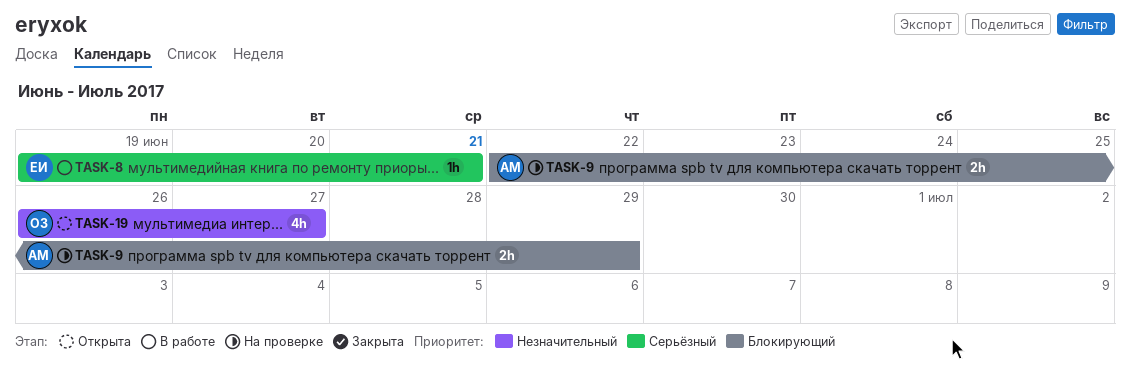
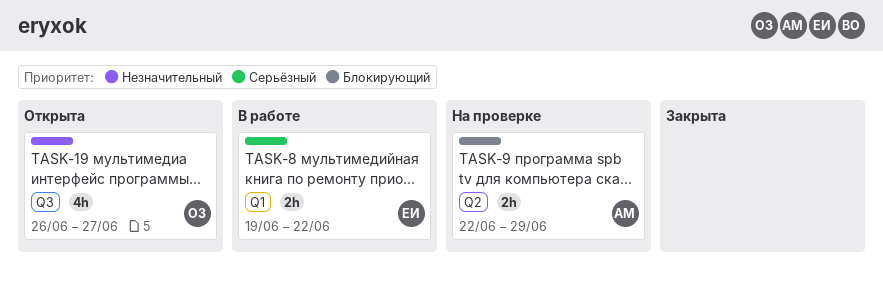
TASK-8, estimate: 1h -> 2h
TASK-8, due: Jun 21 -> Jun 22

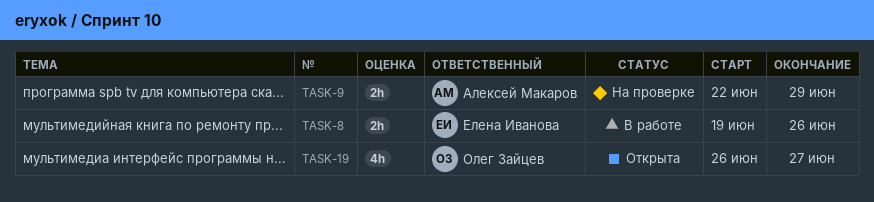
TASK-8, due: Jun 22 -> Jun 26

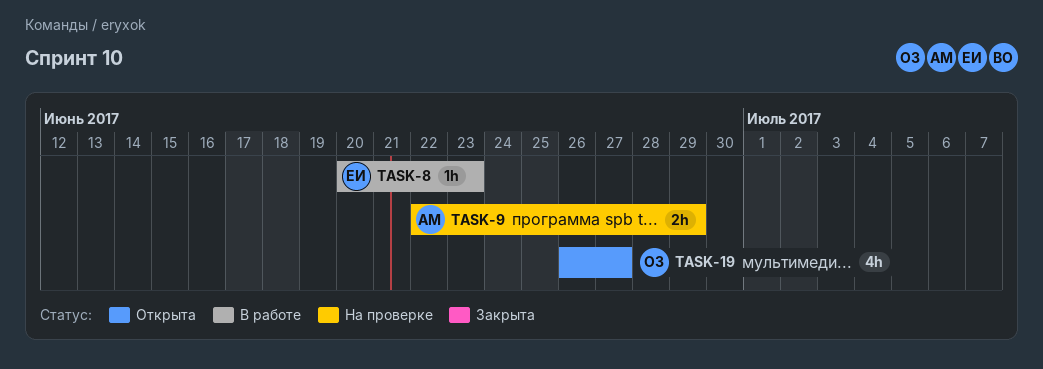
TASK-8, estimate: 2h -> 1h
TASK-8, start: Jun 19 -> Jun 20
TASK-8, due: Jun 26 -> Jun 23

